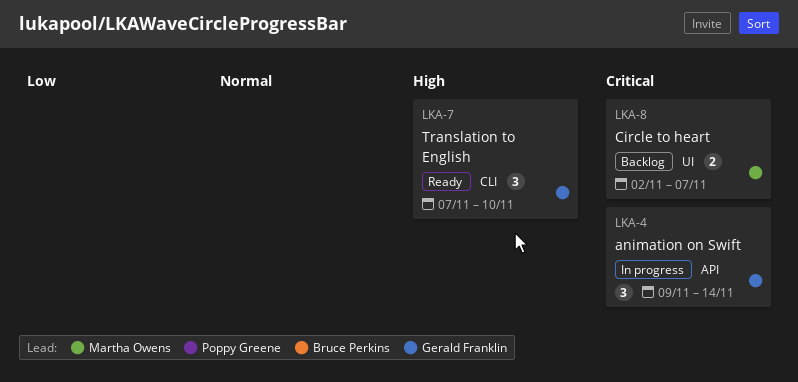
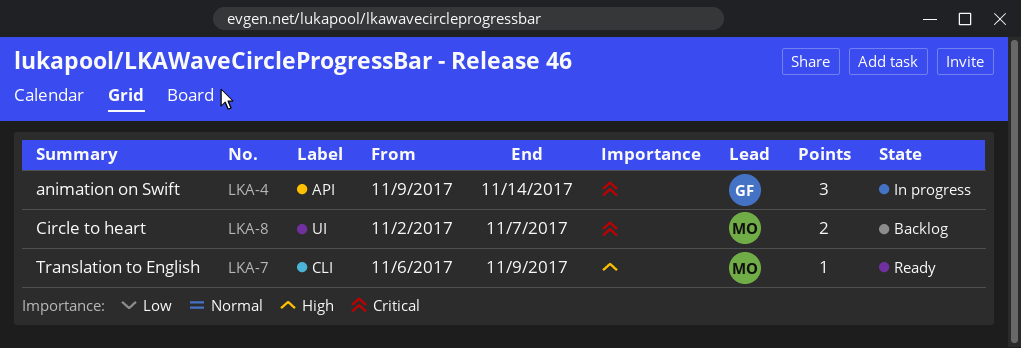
LKA-7, owner: Gerald Franklin -> Martha Owens
LKA-7, estimate: 3 -> 1
LKA-7, start: Nov 7 -> Nov 6
LKA-7, due: Nov 10 -> Nov 9

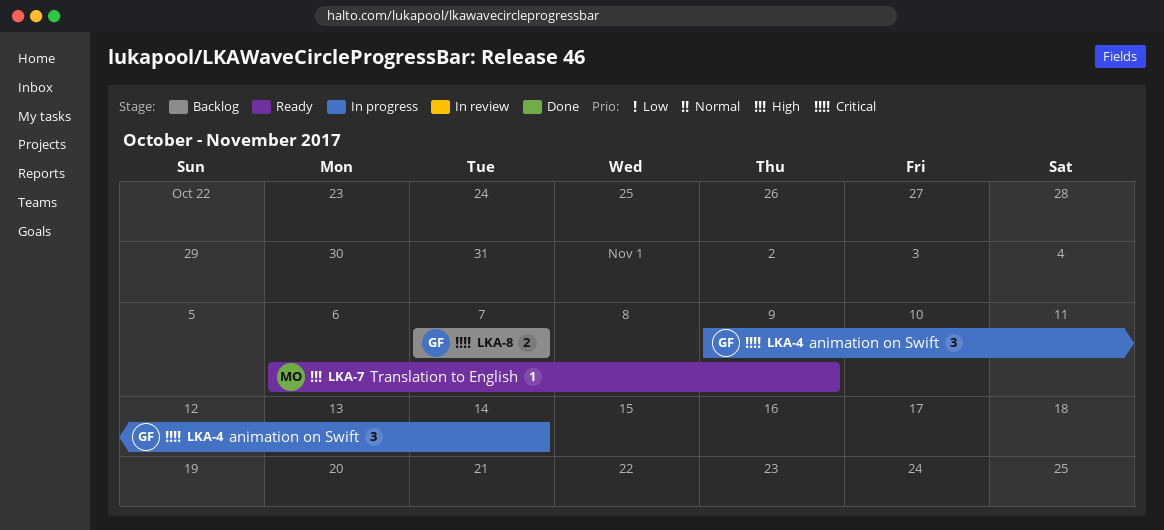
LKA-8, owner: MO -> GF
LKA-8, start: Nov 2 -> Nov 7

